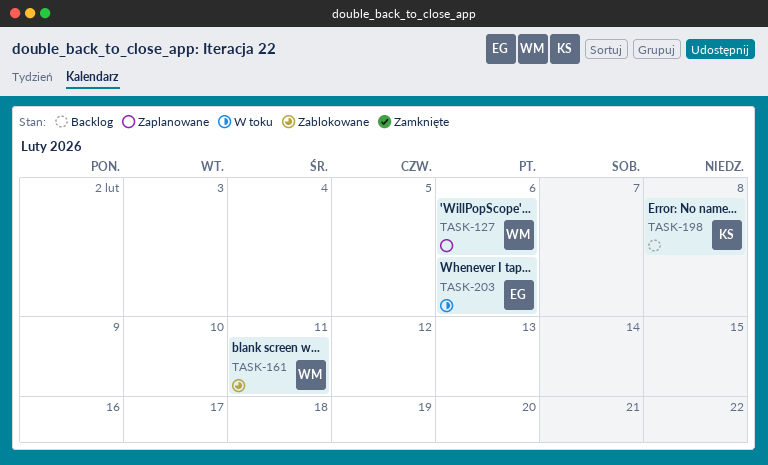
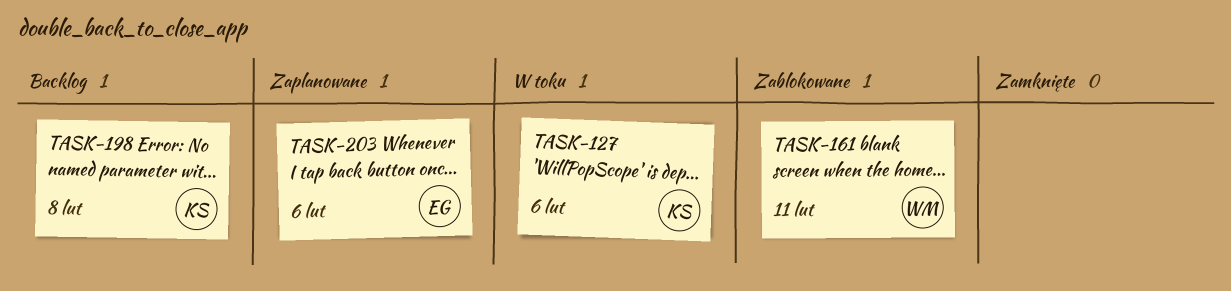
TASK-127, status: Zaplanowane -> W toku
TASK-127, owner: WM -> KS
TASK-203, status: W toku -> Zaplanowane

